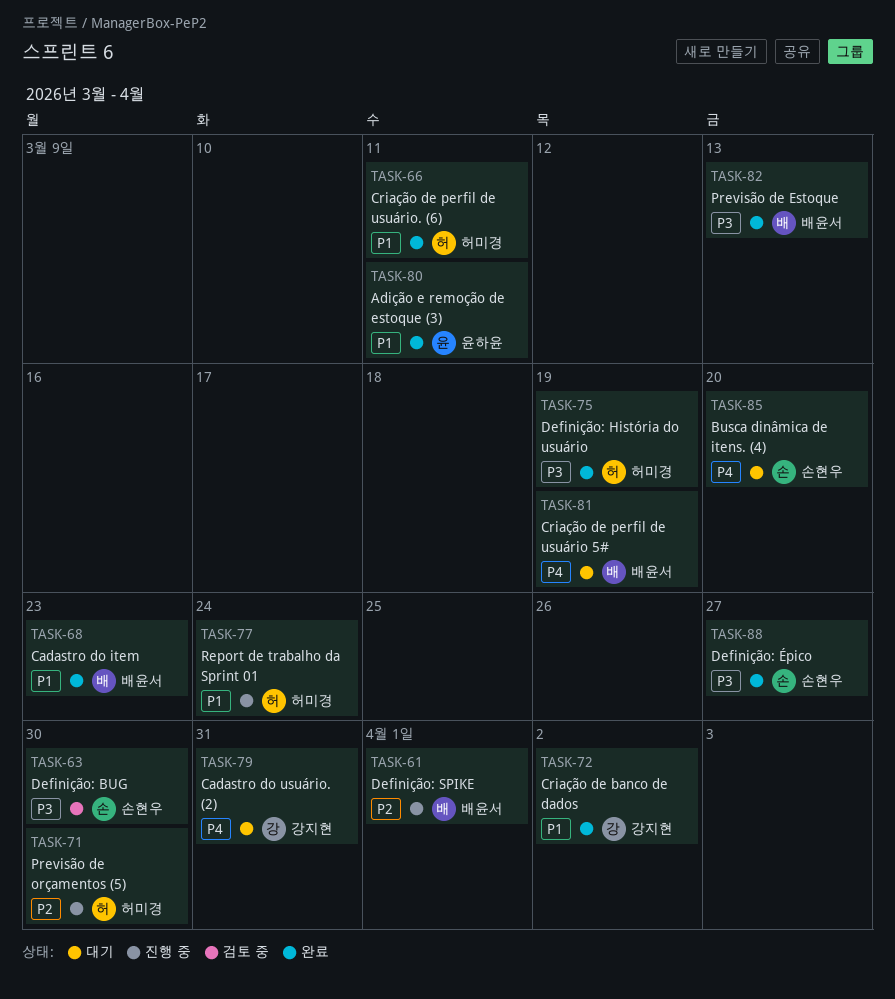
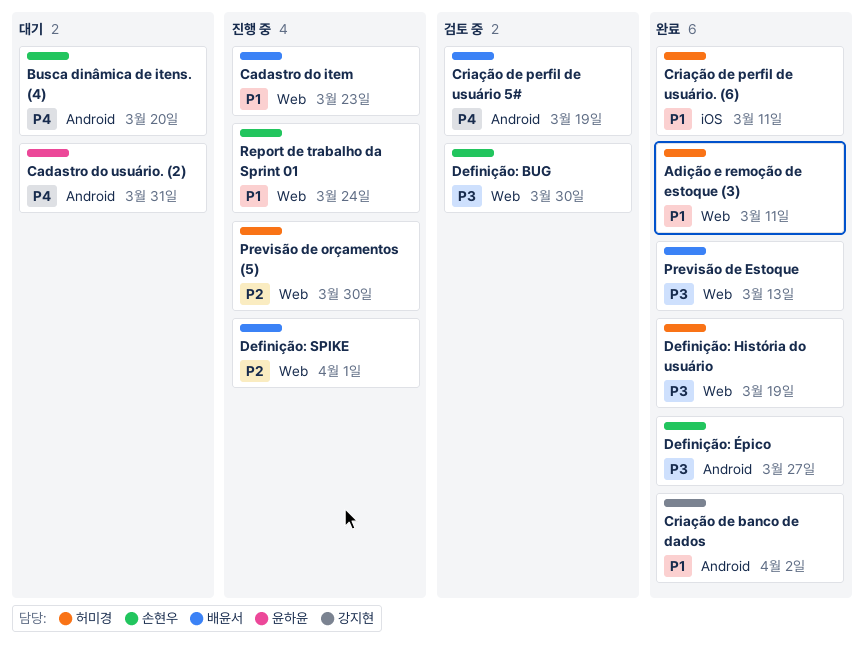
Adição e remoção de estoque (3), owner: 윤하윤 -> 허미경
Cadastro do item, status: 완료 -> 진행 중
Cadastro do usuário. (2), owner: 강지현 -> 윤하윤
Criação de perfil de usuário 5#, status: 대기 -> 검토 중
Report de trabalho da Sprint 01, owner: 허미경 -> 손현우

